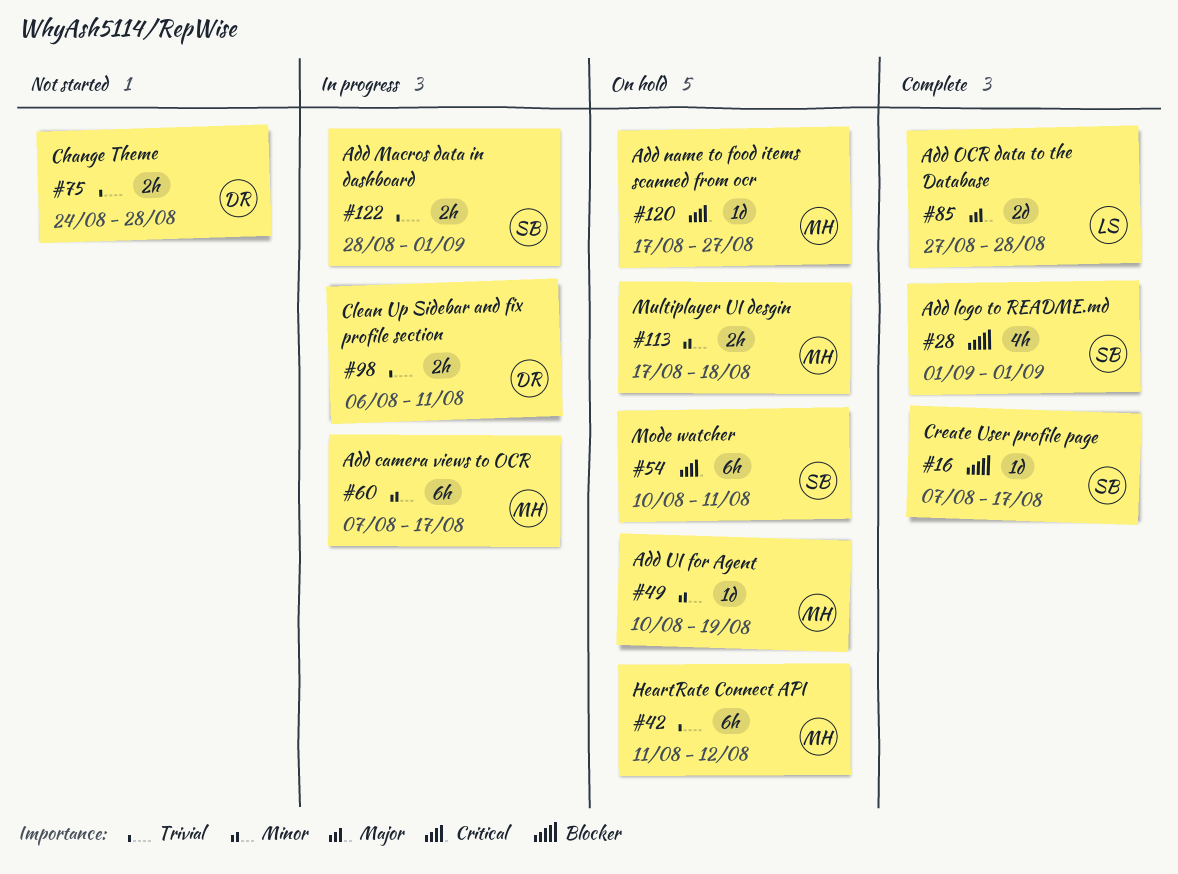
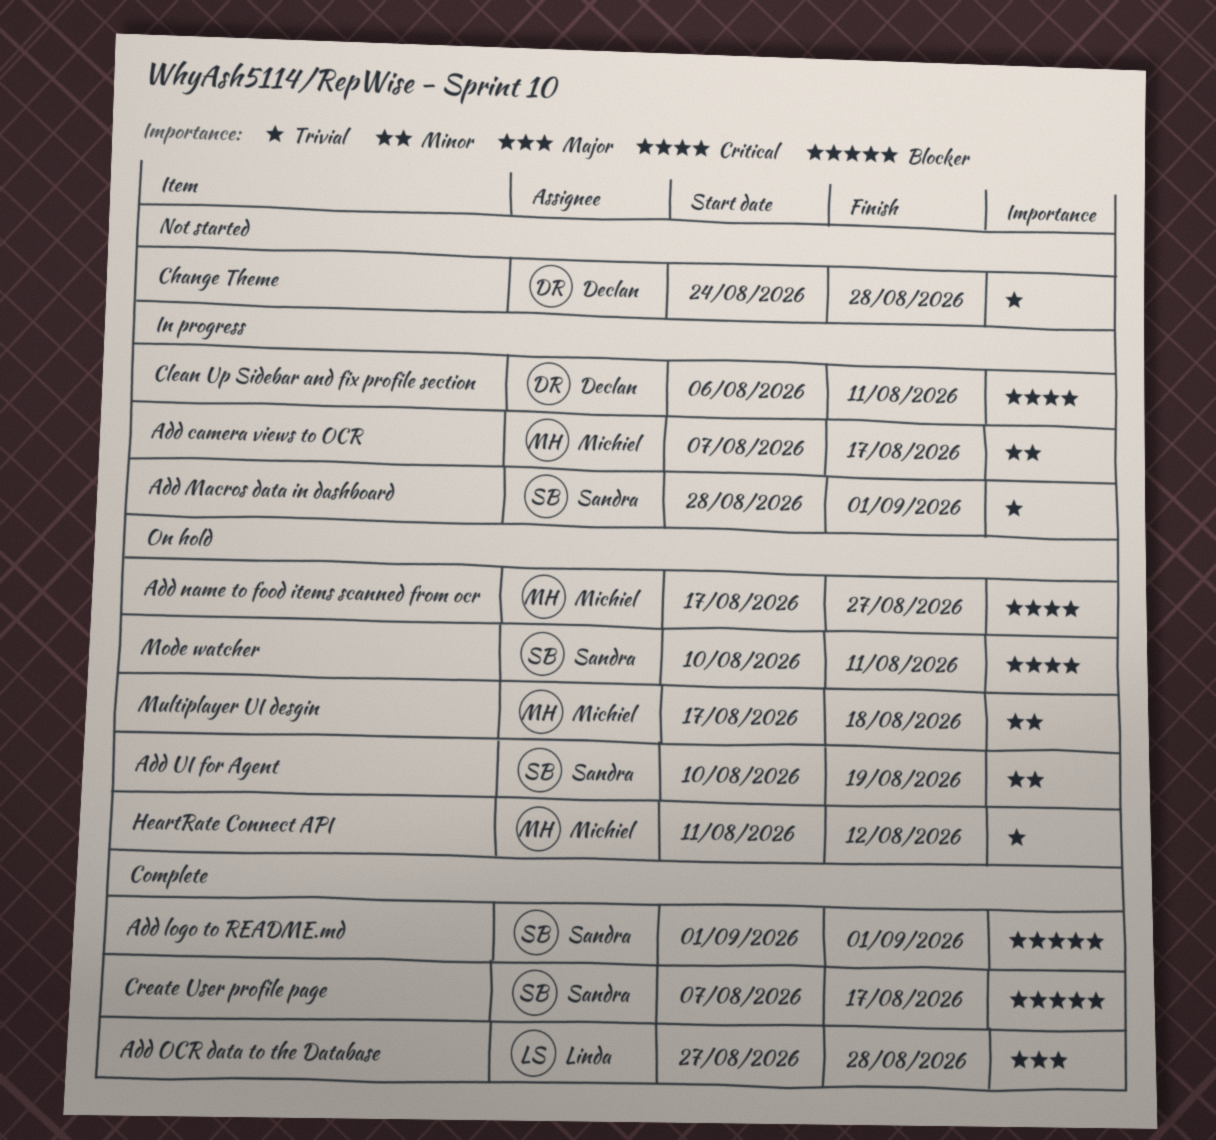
Add UI for Agent, owner: Michiel -> Sandra
Clean Up Sidebar and fix profile section, priority: Trivial -> Critical

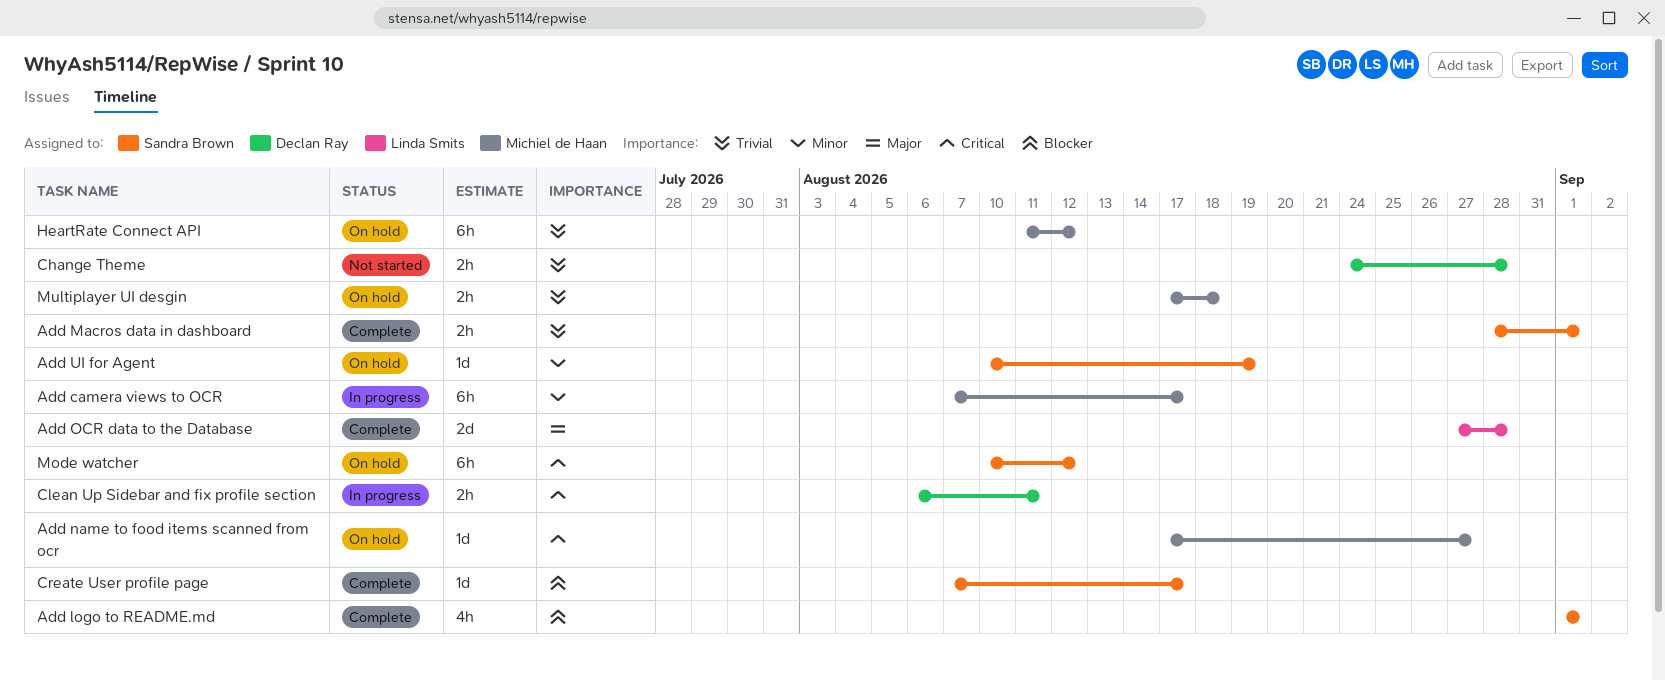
Add Macros data in dashboard, status: In progress -> Complete
Mode watcher, due: Aug 11 -> Aug 12
Multiplayer UI desgin, priority: Minor -> Trivial

